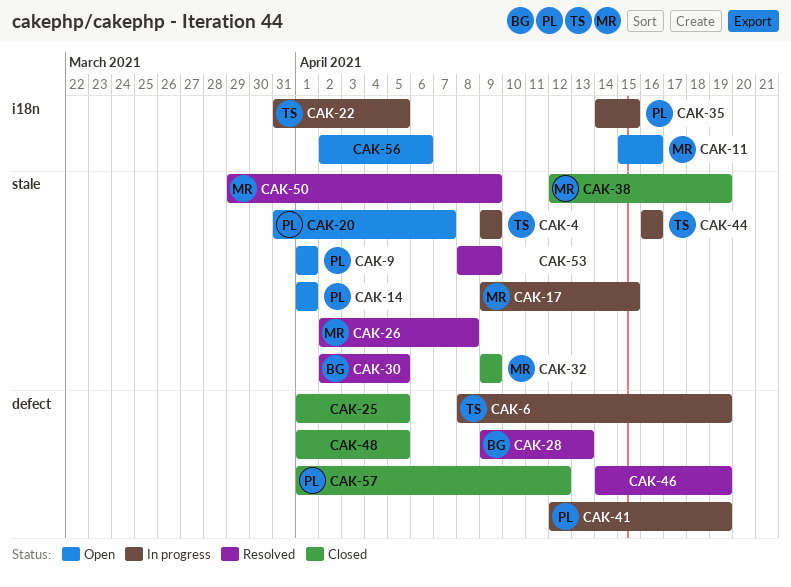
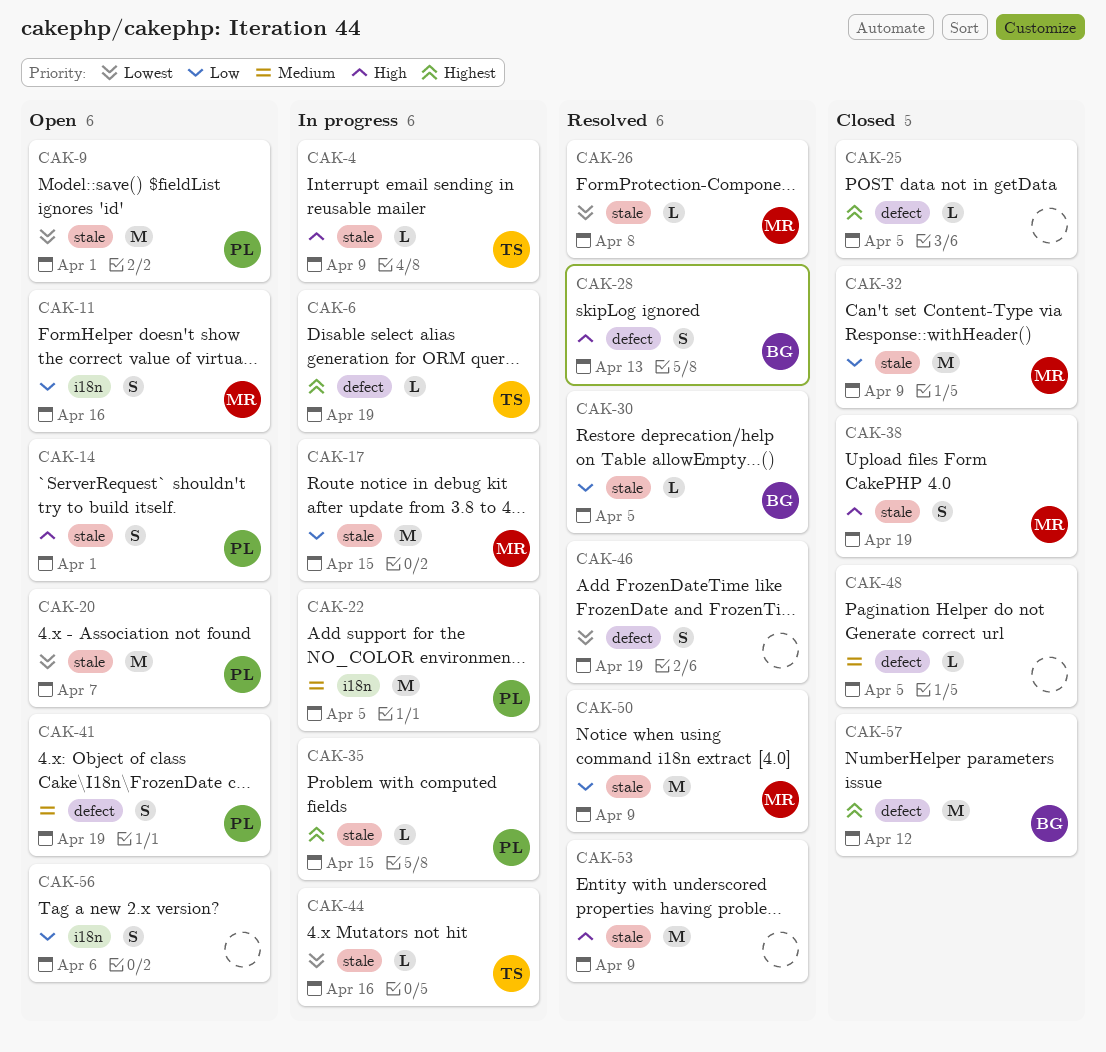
CAK-22, owner: TS -> PL
CAK-35, label: i18n -> stale
CAK-41, status: In progress -> Open
CAK-57, owner: PL -> BG

